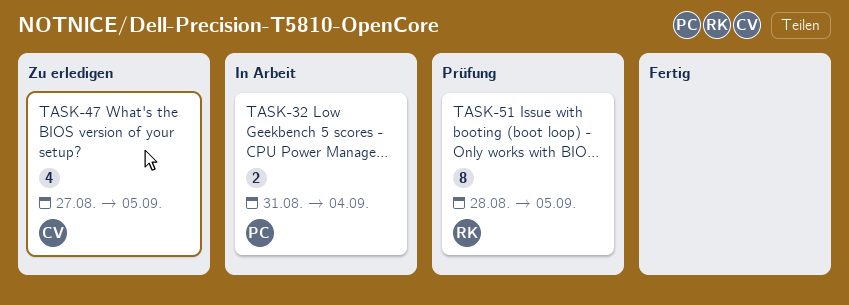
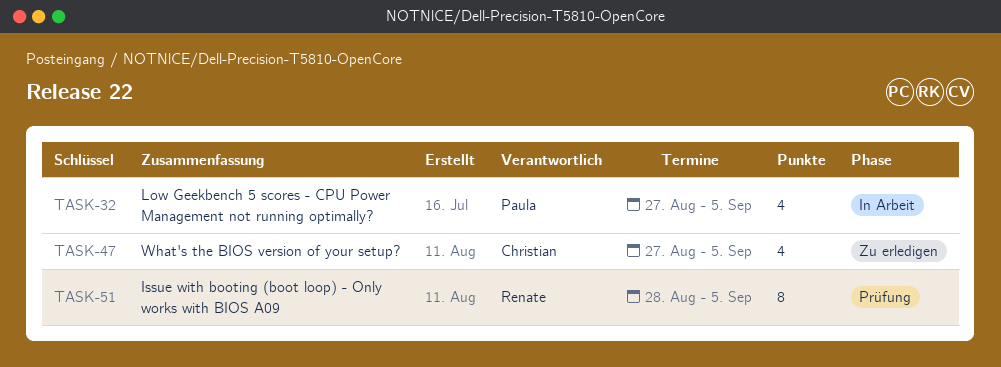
TASK-32, estimate: 2 -> 4
TASK-32, start: Aug 31 -> Aug 27
TASK-32, due: Sep 4 -> Sep 5

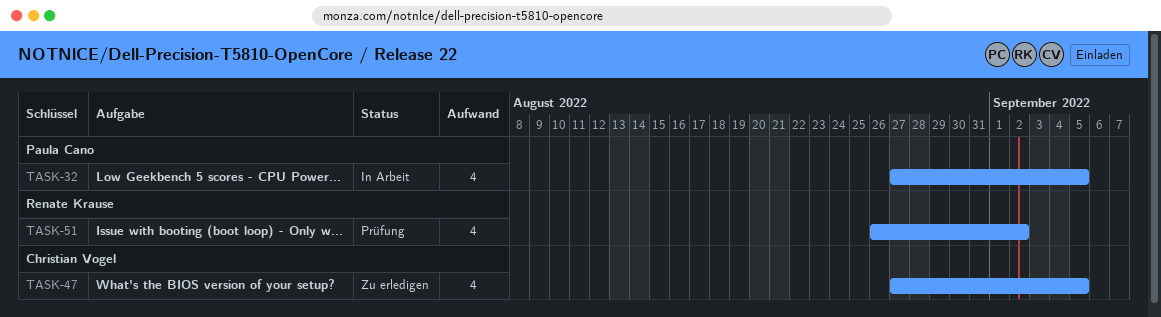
TASK-51, estimate: 8 -> 4
TASK-51, start: Aug 28 -> Aug 26
TASK-51, due: Sep 5 -> Sep 2

